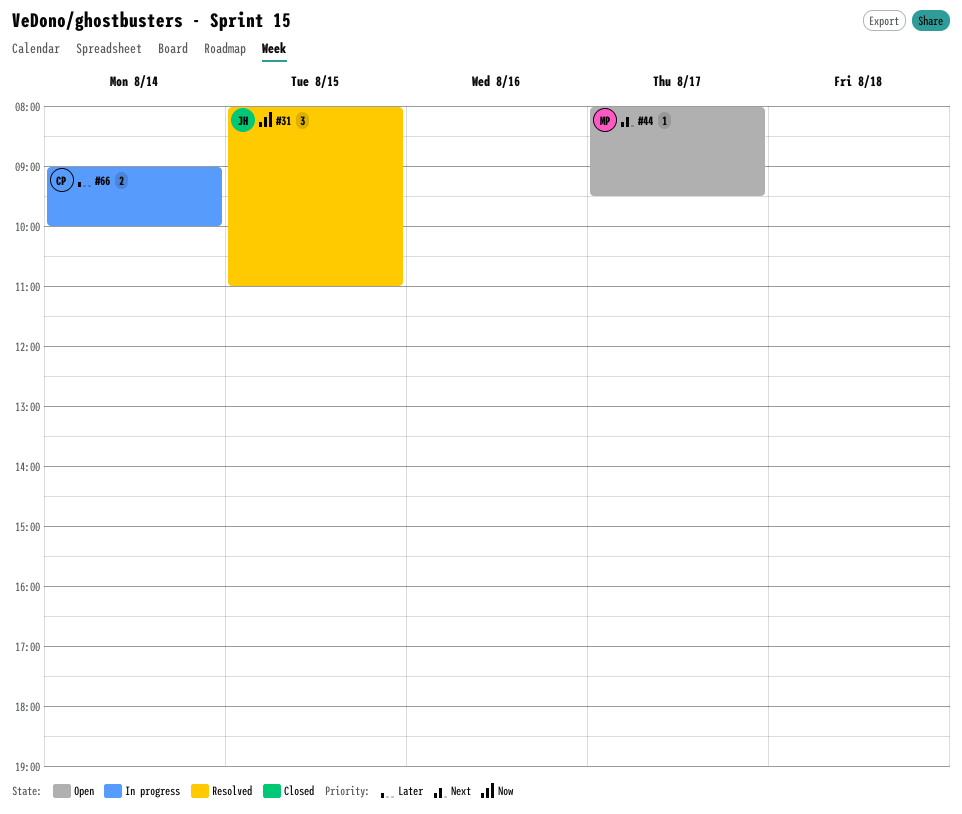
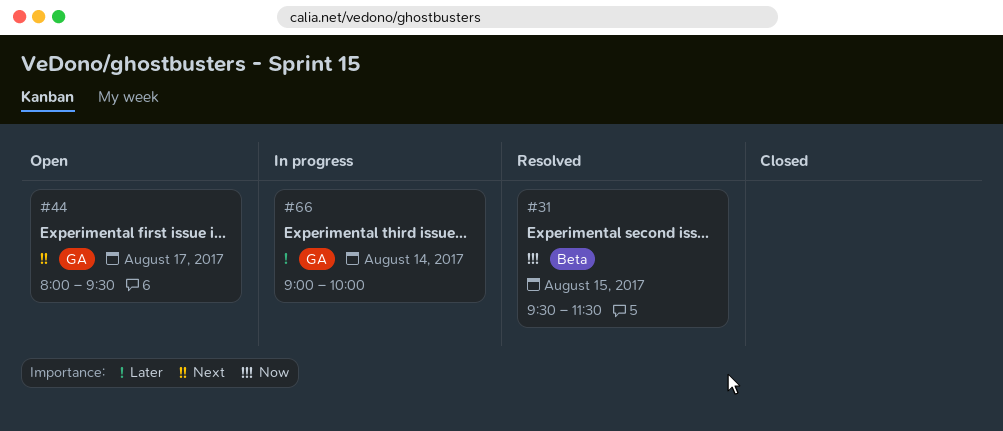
#31, begins: 08:00 -> 09:30
#31, ends: 11:00 -> 11:30

